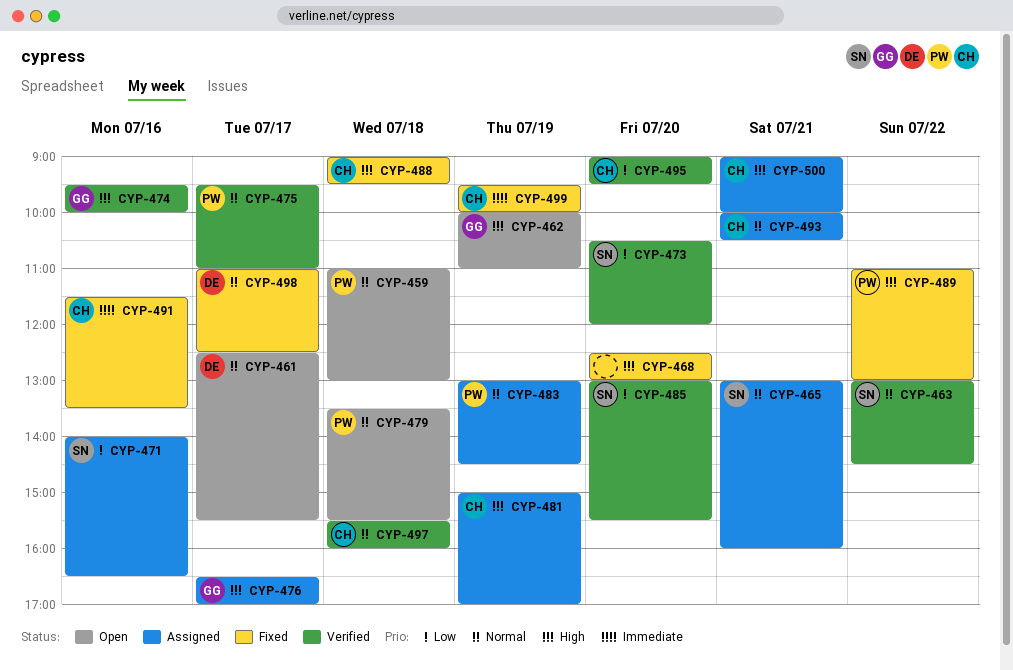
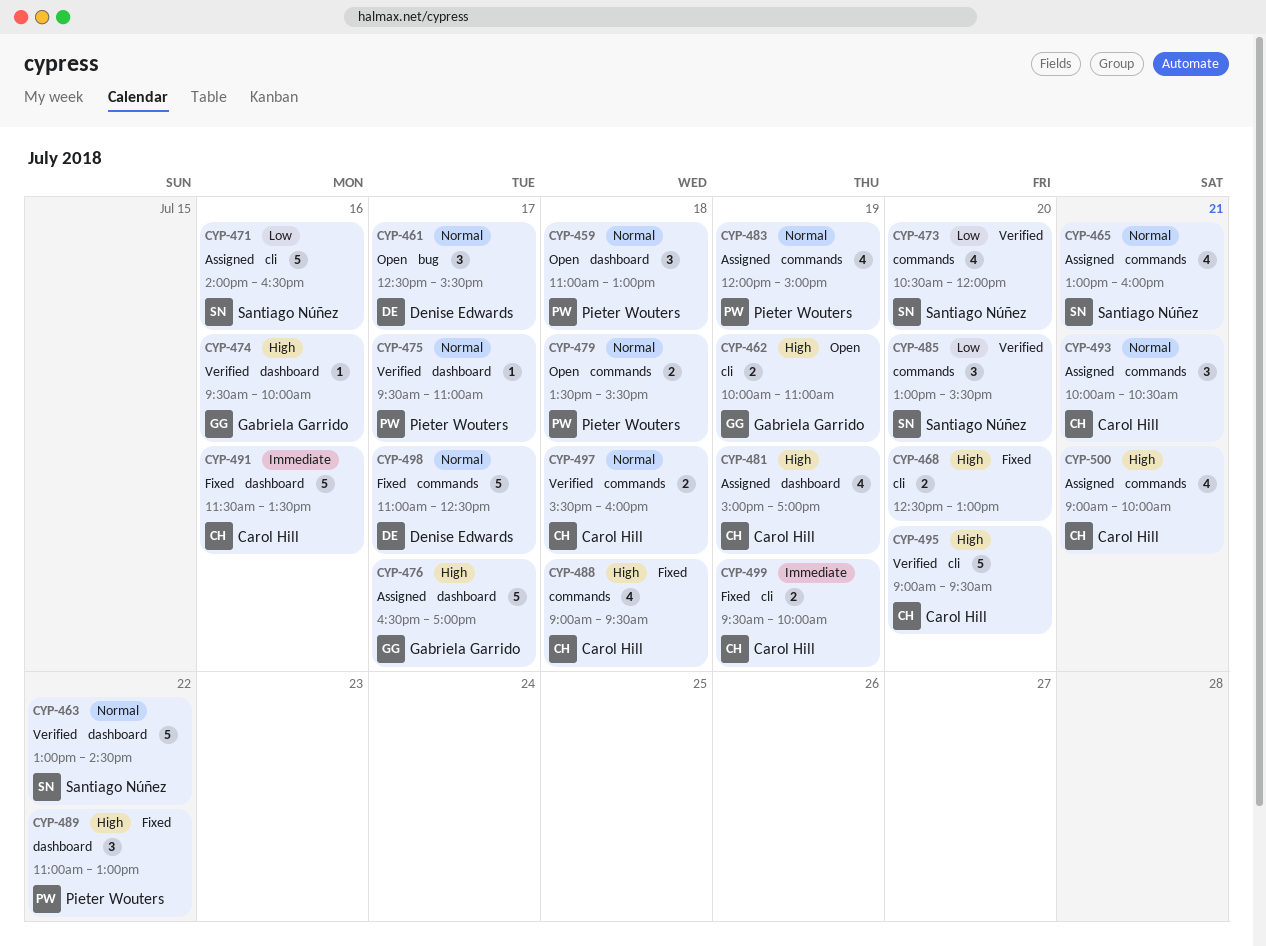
CYP-483, begins: 13:00 -> 12:00
CYP-483, ends: 14:30 -> 15:00
CYP-495, priority: Low -> High

